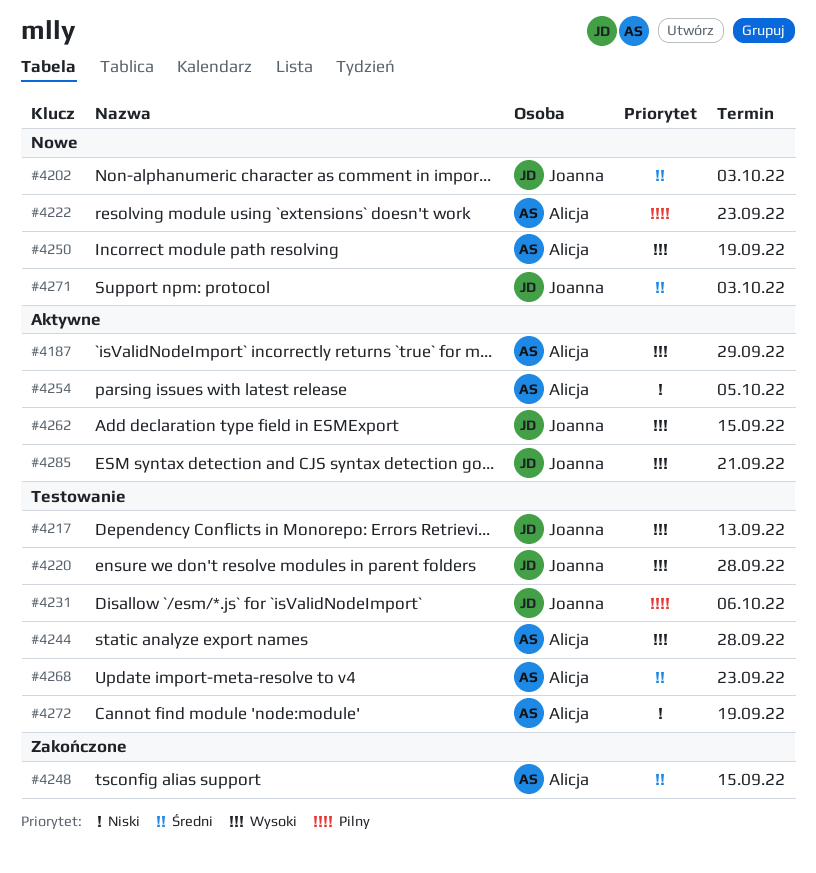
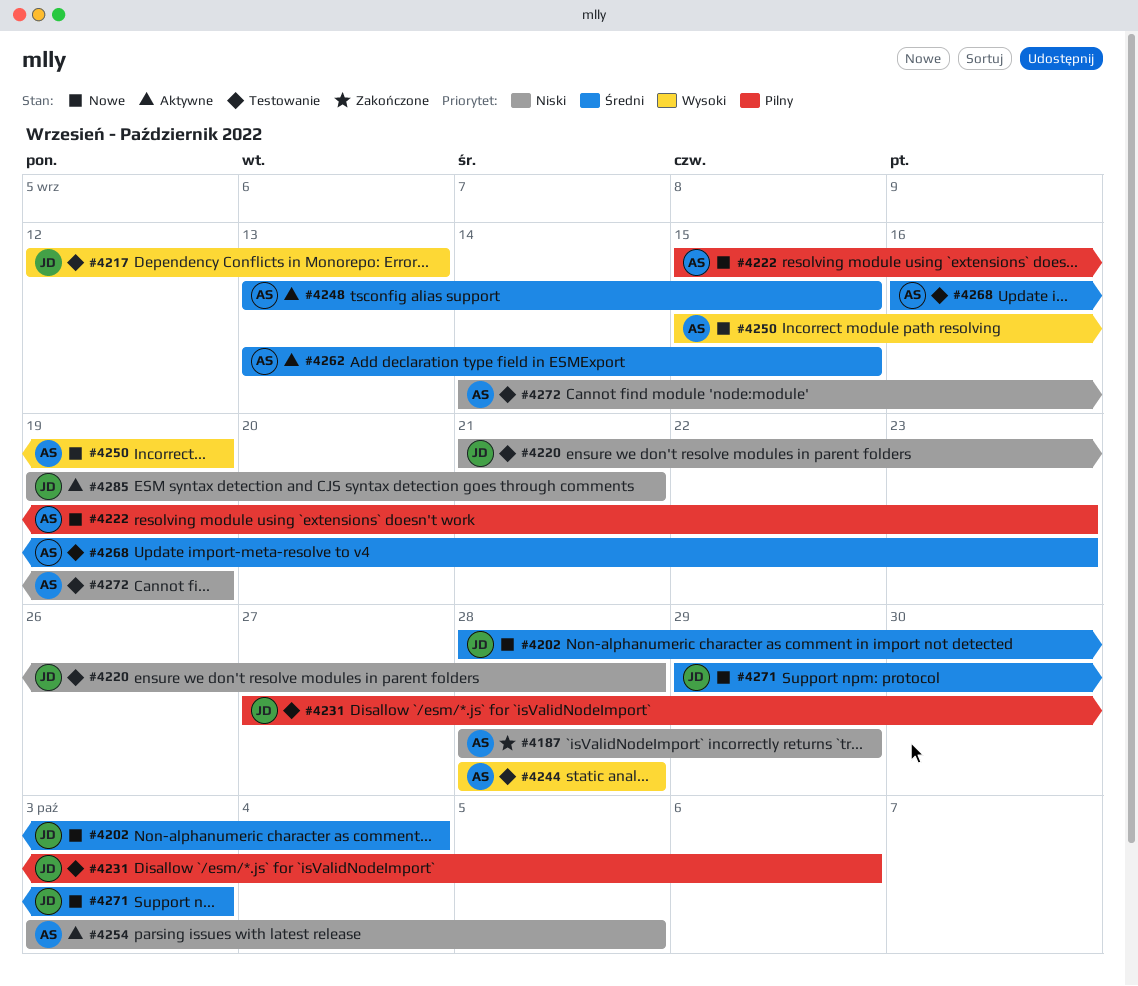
#4187, status: Aktywne -> Zakończone
#4187, priority: Wysoki -> Niski
#4202, due: Oct 3 -> Oct 4
#4220, priority: Wysoki -> Niski
#4248, status: Zakończone -> Aktywne
#4262, owner: Joanna -> Alicja
#4262, priority: Wysoki -> Średni
#4285, priority: Wysoki -> Niski

